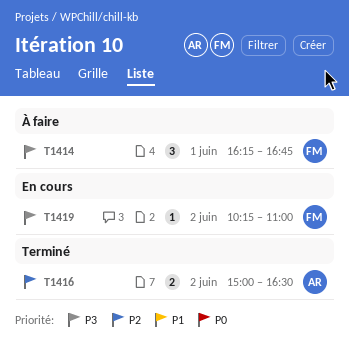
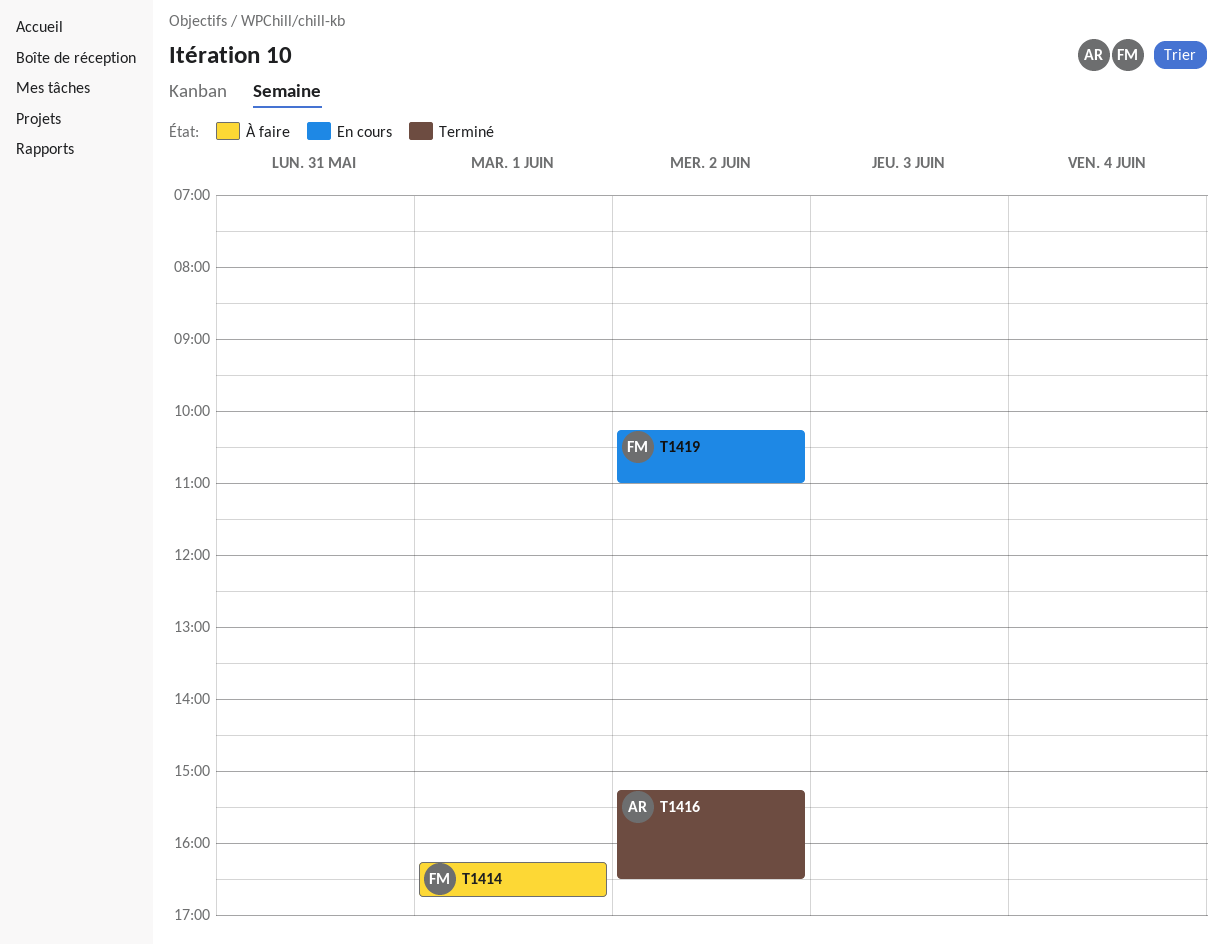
T1416, begins: 15:00 -> 15:15

